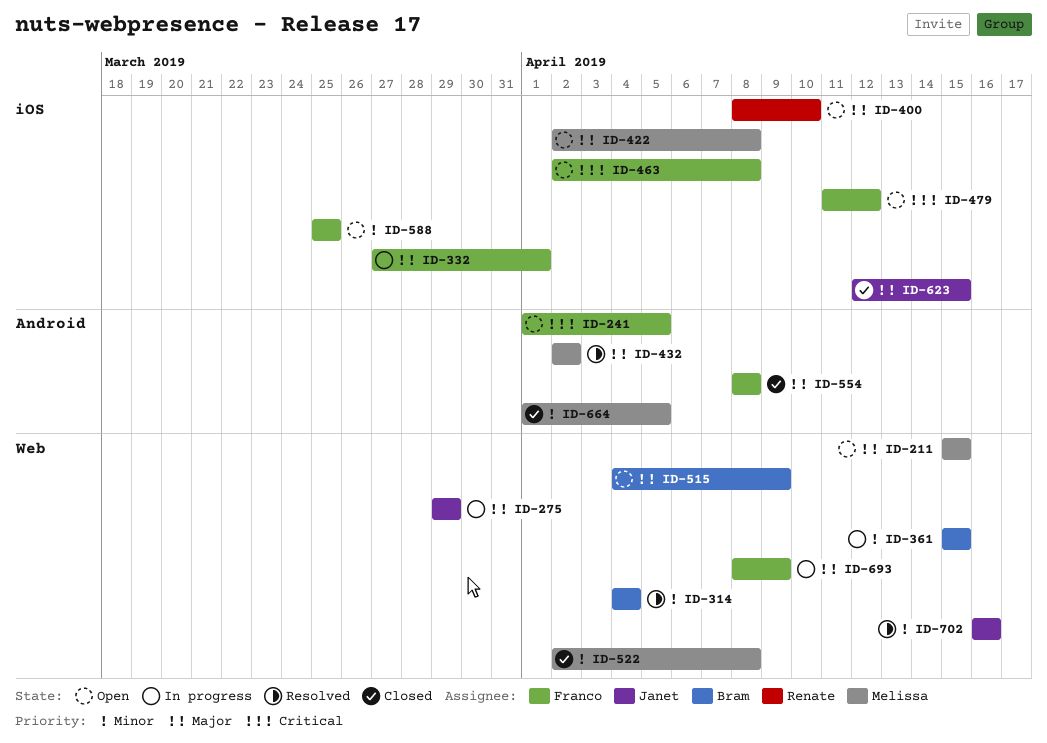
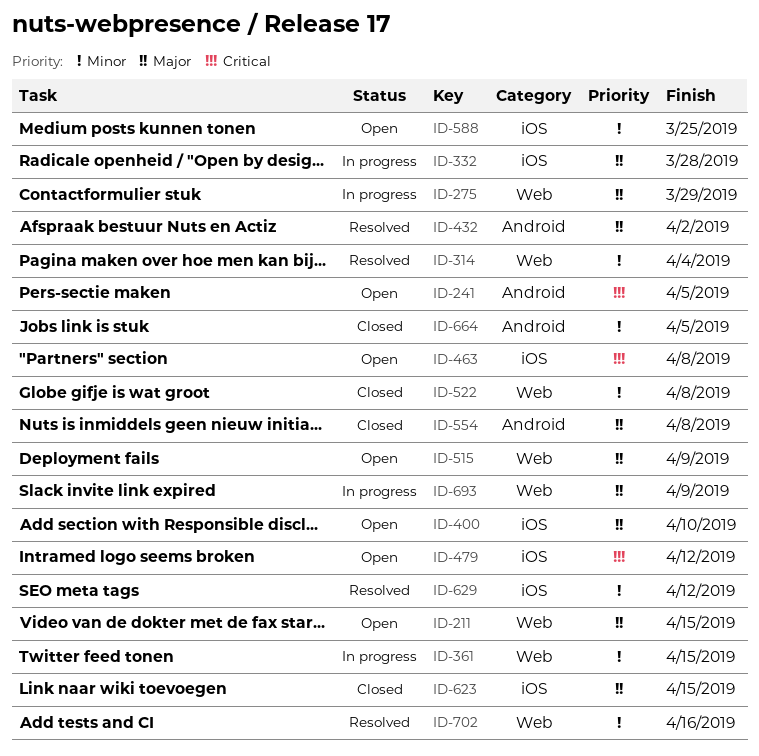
ID-332, due: Apr 1 -> Mar 28
ID-422: present -> none
ID-629: none -> present

